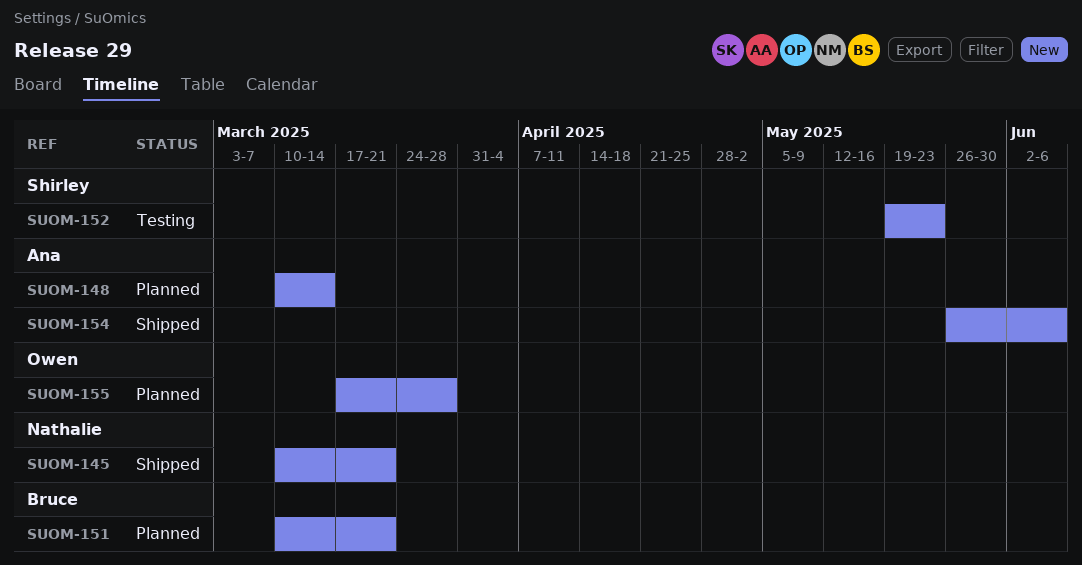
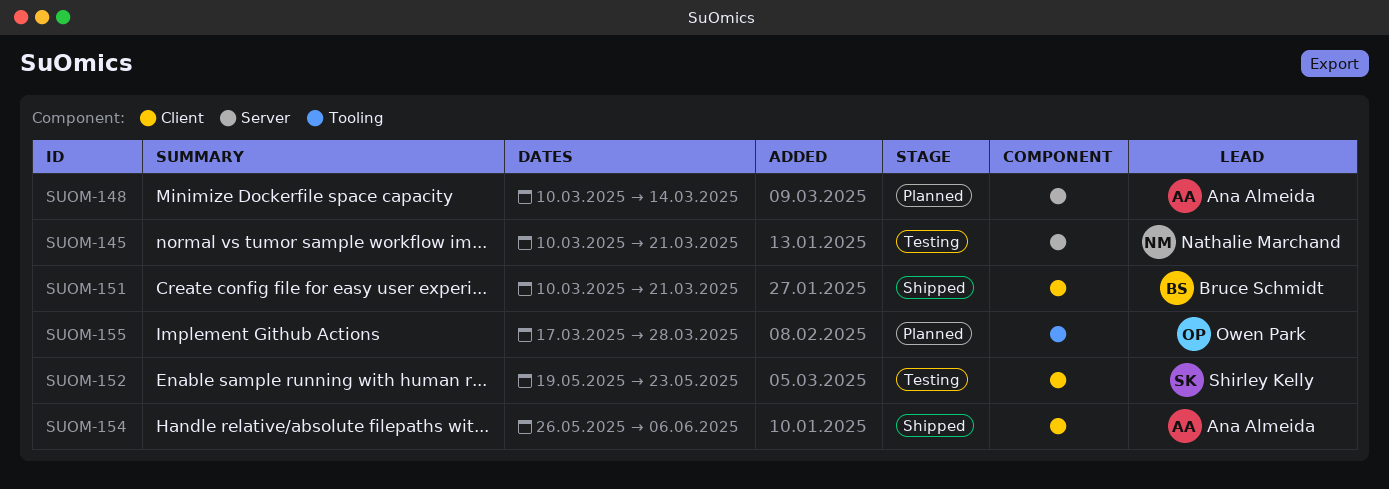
SUOM-145, status: Shipped -> Testing
SUOM-151, status: Planned -> Shipped

